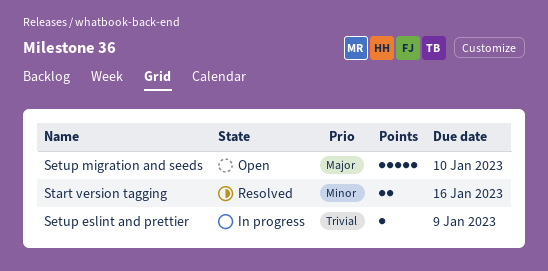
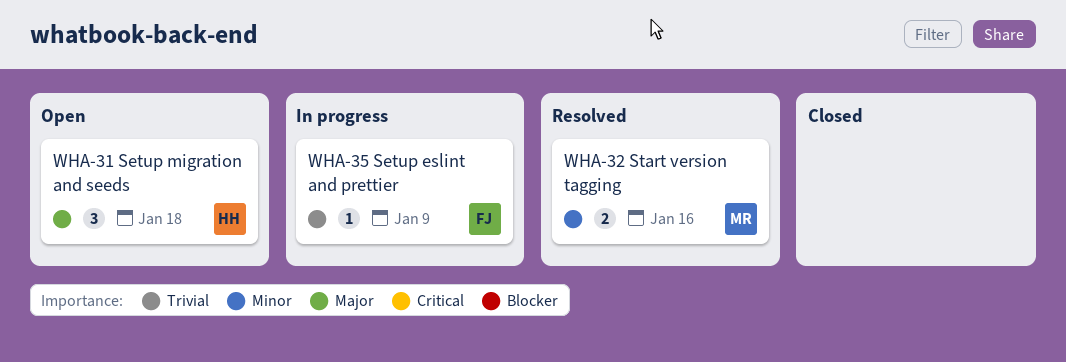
Setup migration and seeds, estimate: 5 -> 3
Setup migration and seeds, due: Jan 10 -> Jan 18

